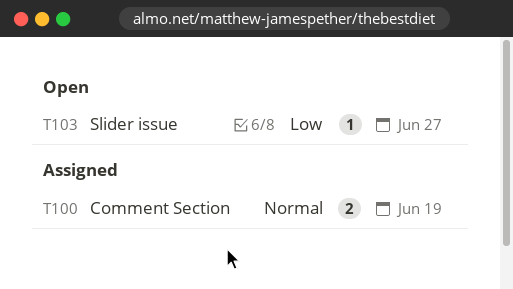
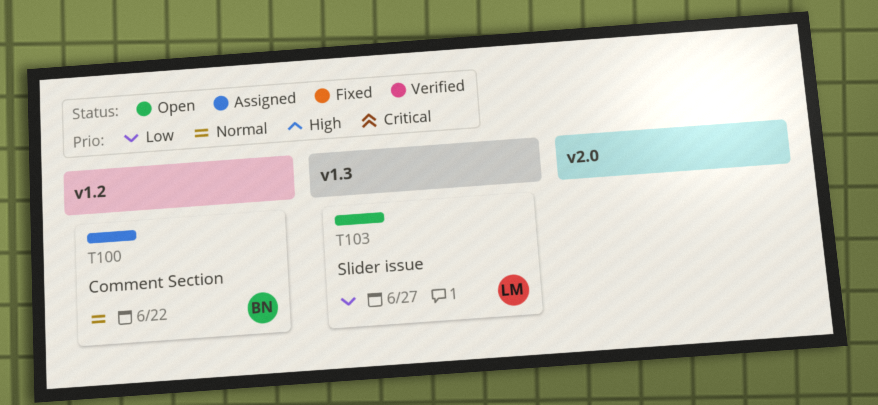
T100, due: Jun 19 -> Jun 22

